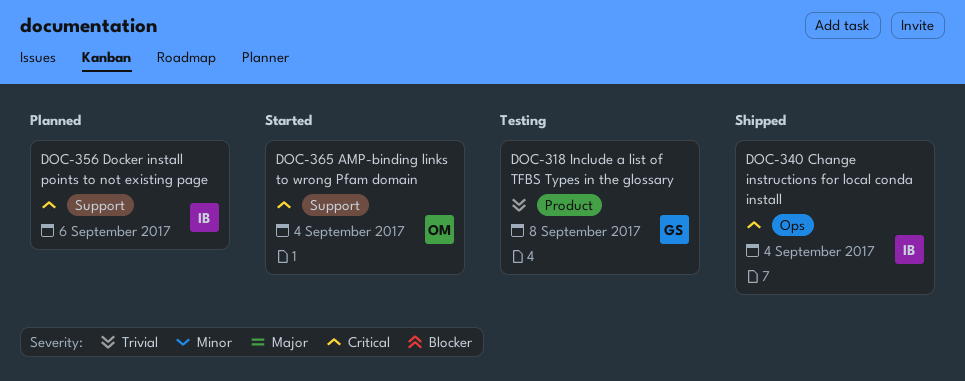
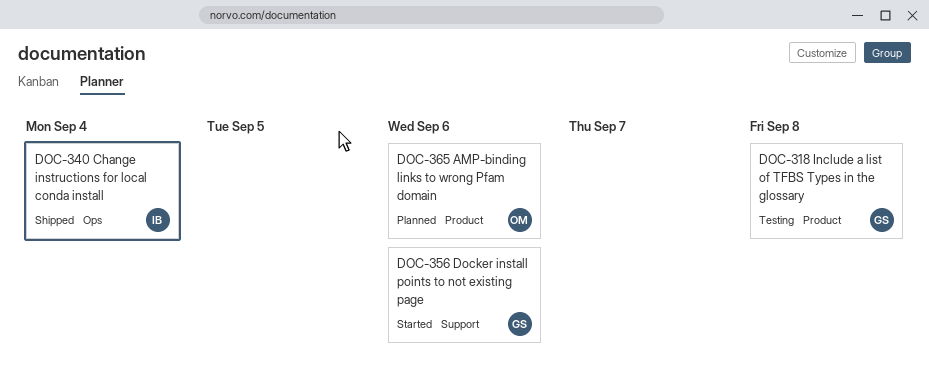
DOC-356, status: Planned -> Started
DOC-356, owner: IB -> GS
DOC-365, status: Started -> Planned
DOC-365, label: Support -> Product
DOC-365, due: Sep 4 -> Sep 6

